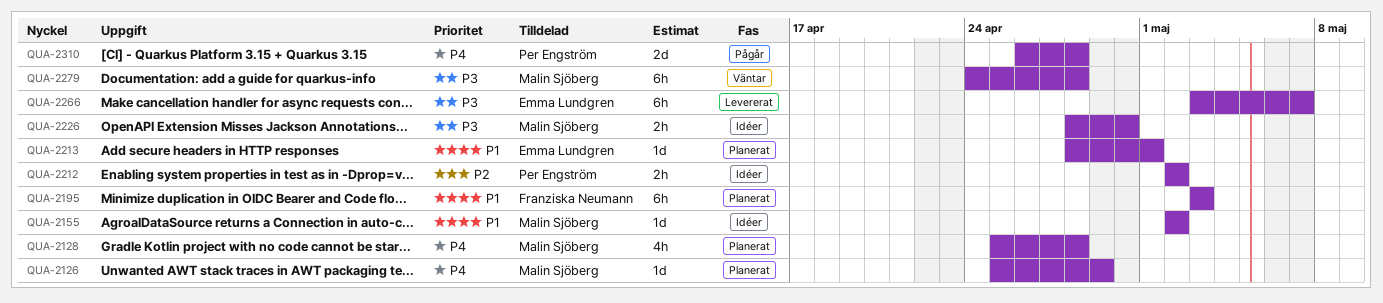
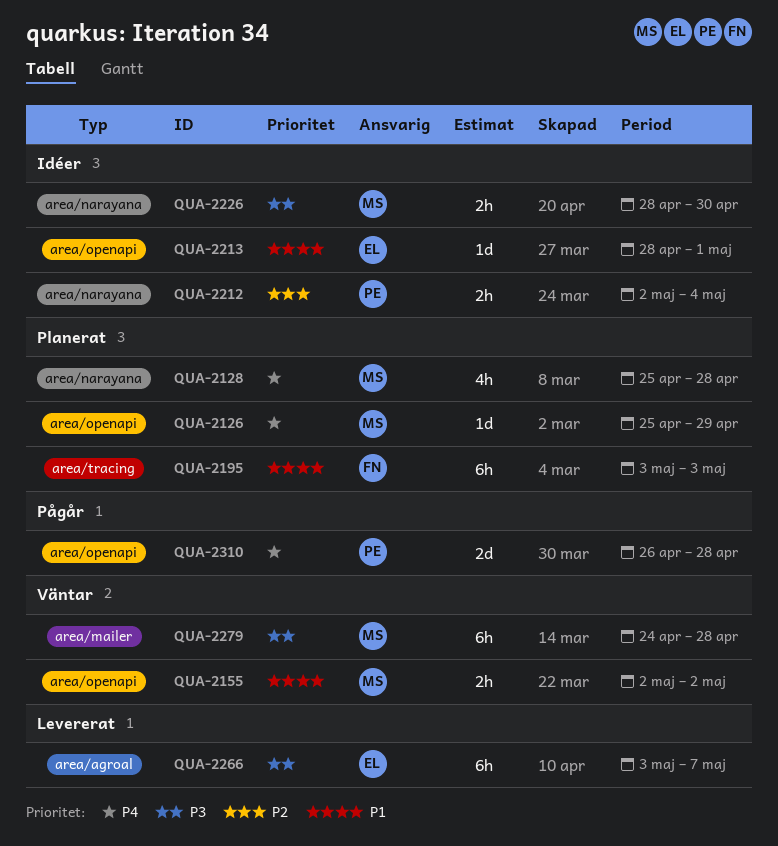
QUA-2155, status: Idéer -> Väntar
QUA-2155, estimate: 1d -> 2h
QUA-2212, due: May 2 -> May 4
QUA-2213, status: Planerat -> Idéer

